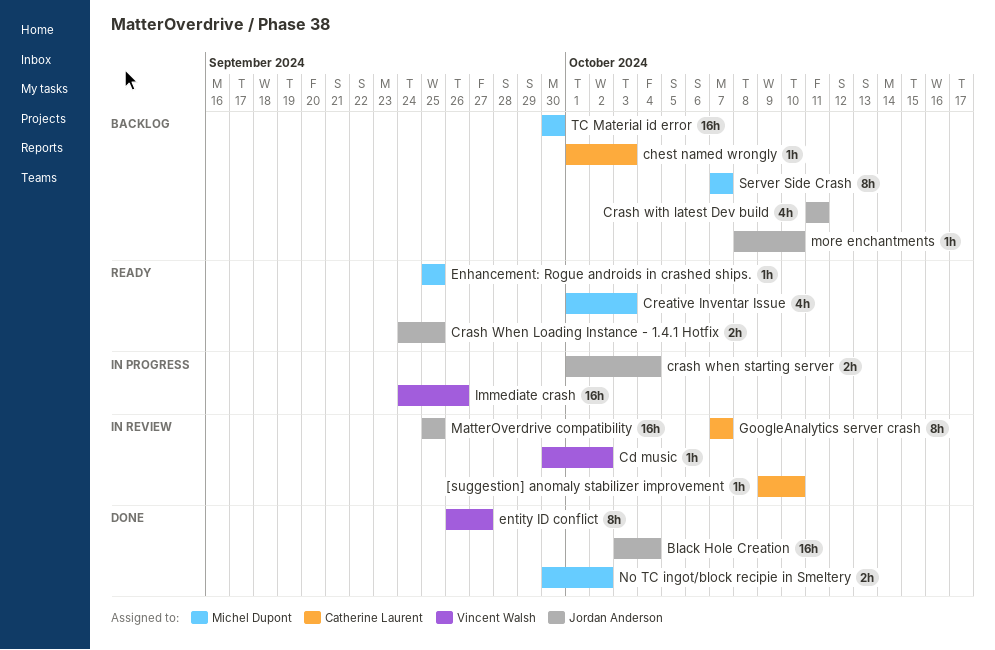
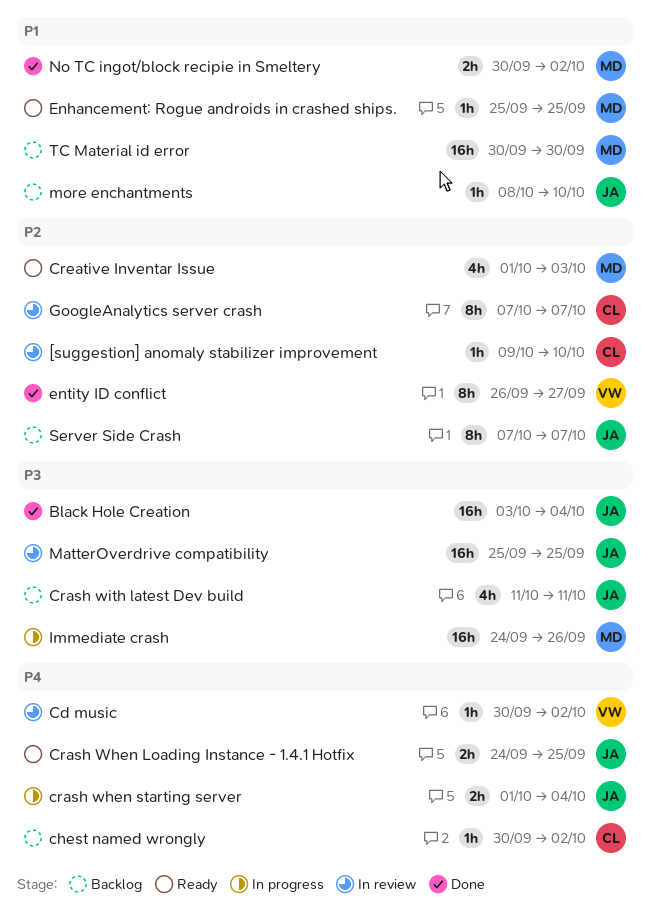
chest named wrongly, start: Oct 1 -> Sep 30
chest named wrongly, due: Oct 3 -> Oct 2
Immediate crash, owner: Vincent Walsh -> Michel Dupont
Server Side Crash, owner: Michel Dupont -> Jordan Anderson

